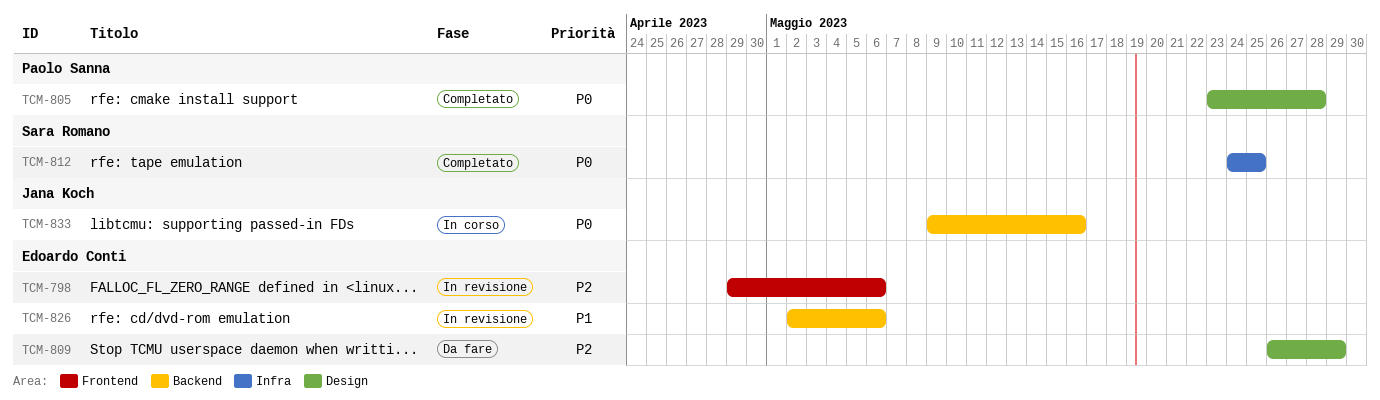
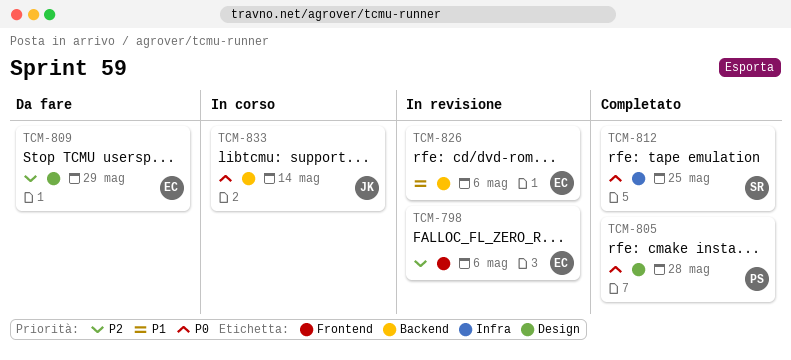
TCM-833, due: May 16 -> May 14

